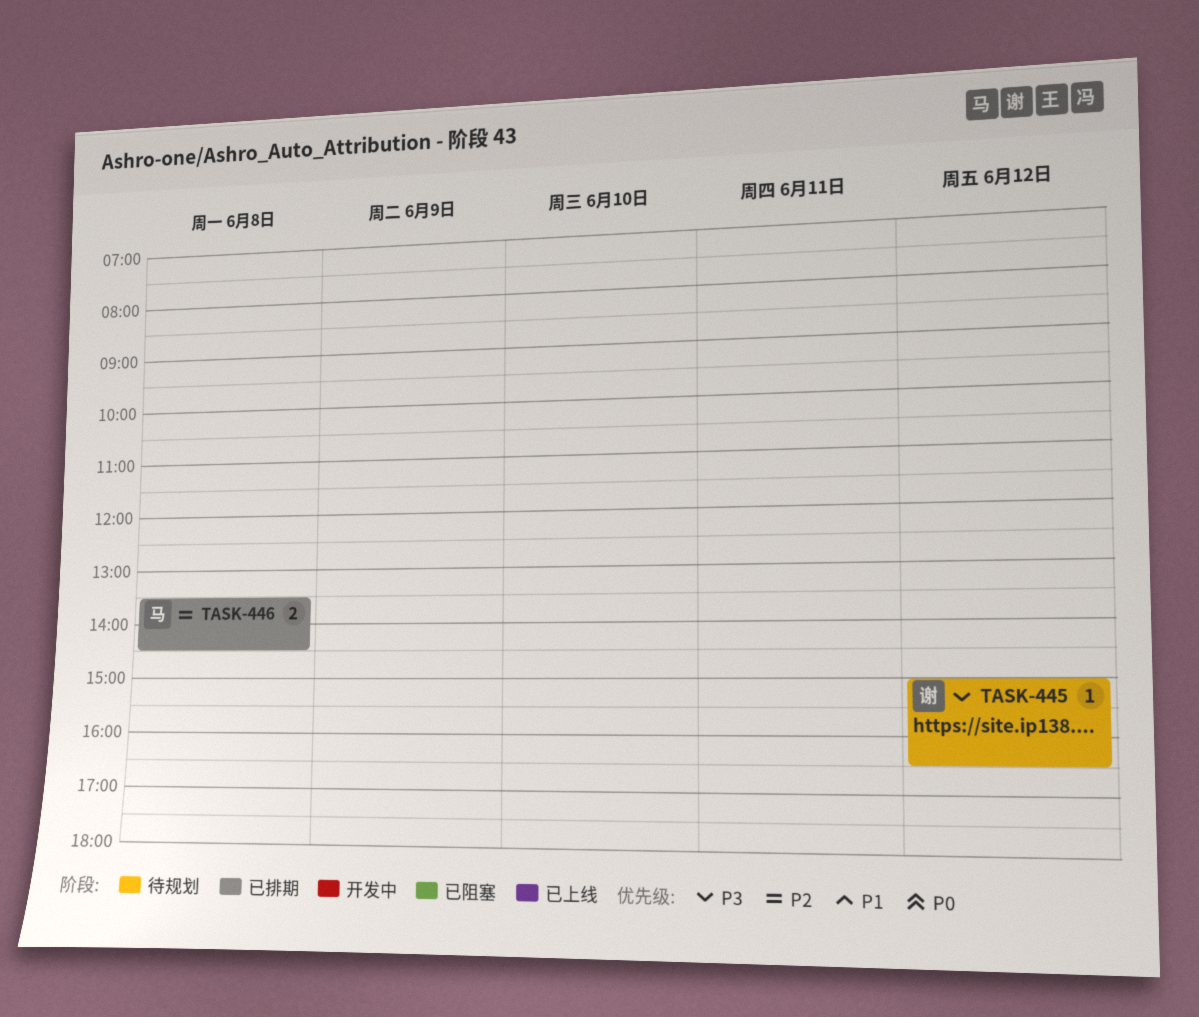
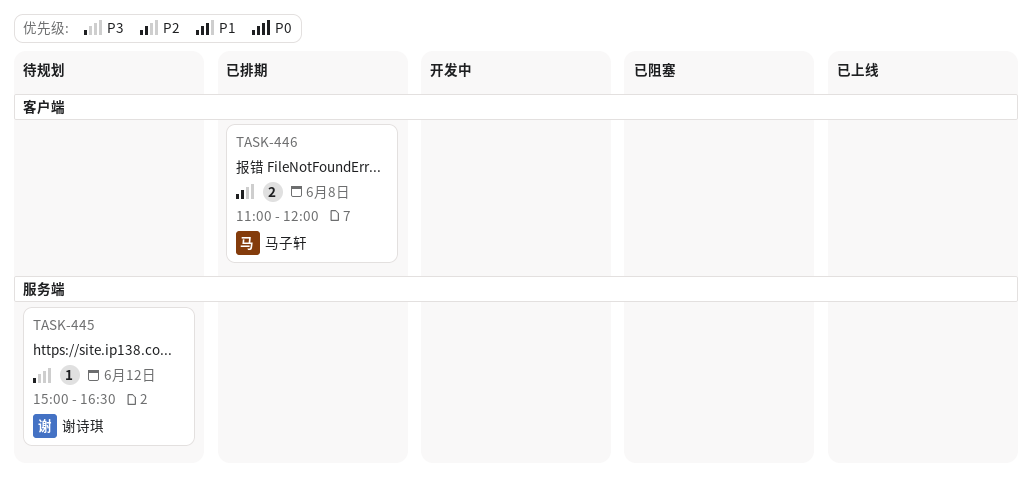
TASK-446, begins: 13:30 -> 11:00
TASK-446, ends: 14:30 -> 12:00

